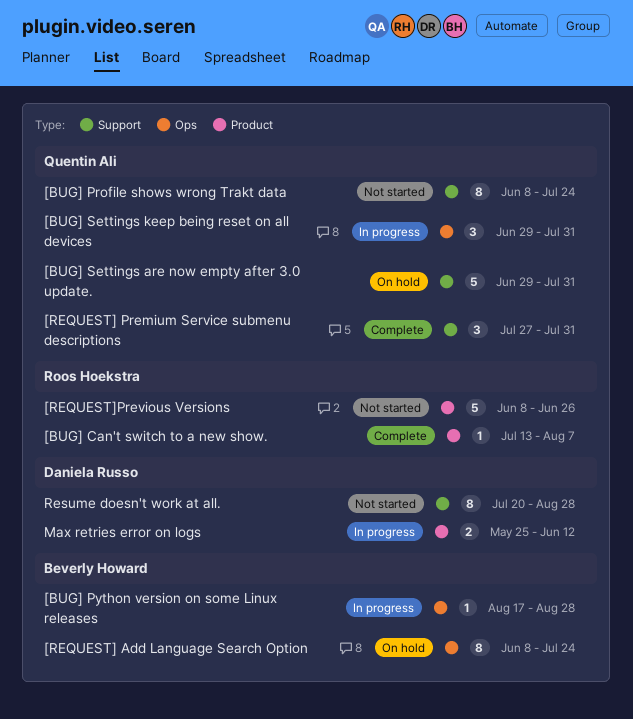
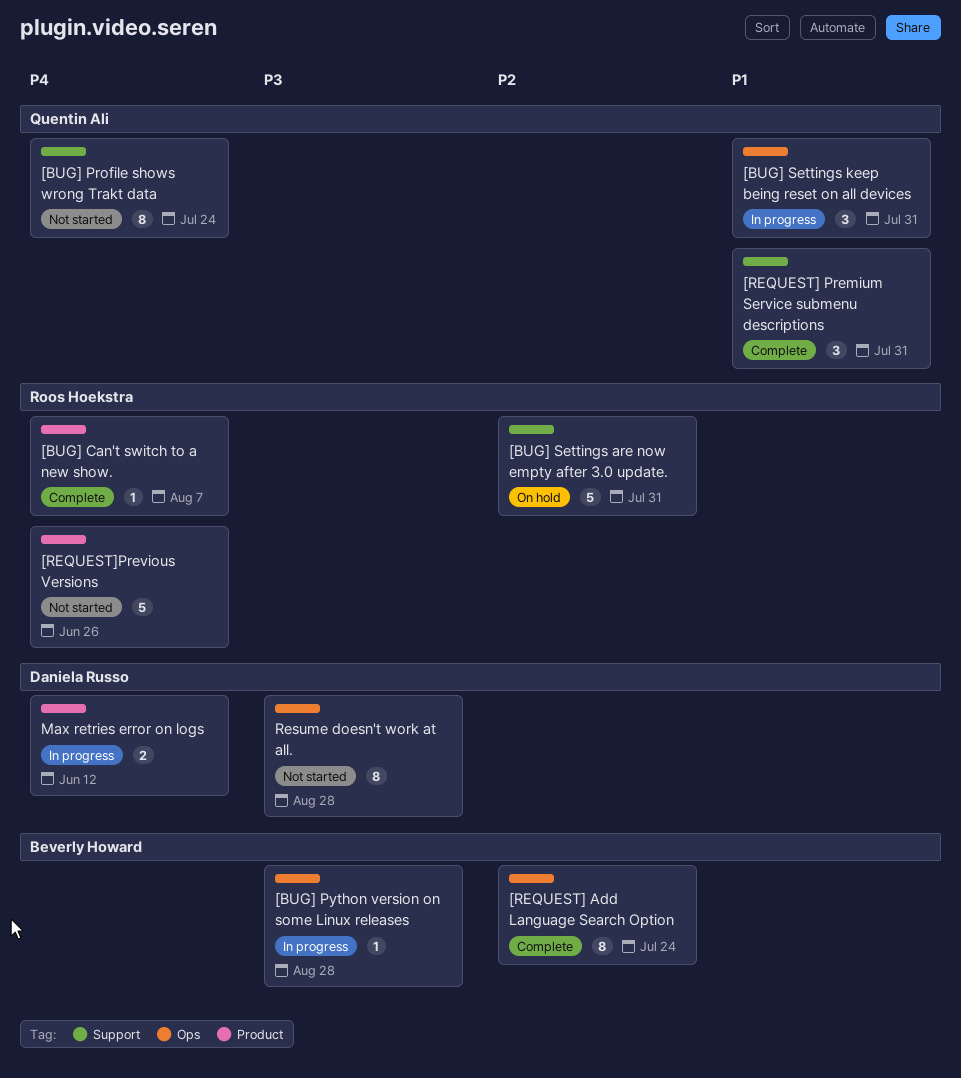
[BUG] Settings are now empty after 3.0 update., owner: Quentin Ali -> Roos Hoekstra
[REQUEST] Add Language Search Option, status: On hold -> Complete
Resume doesn't work at all., label: Support -> Ops

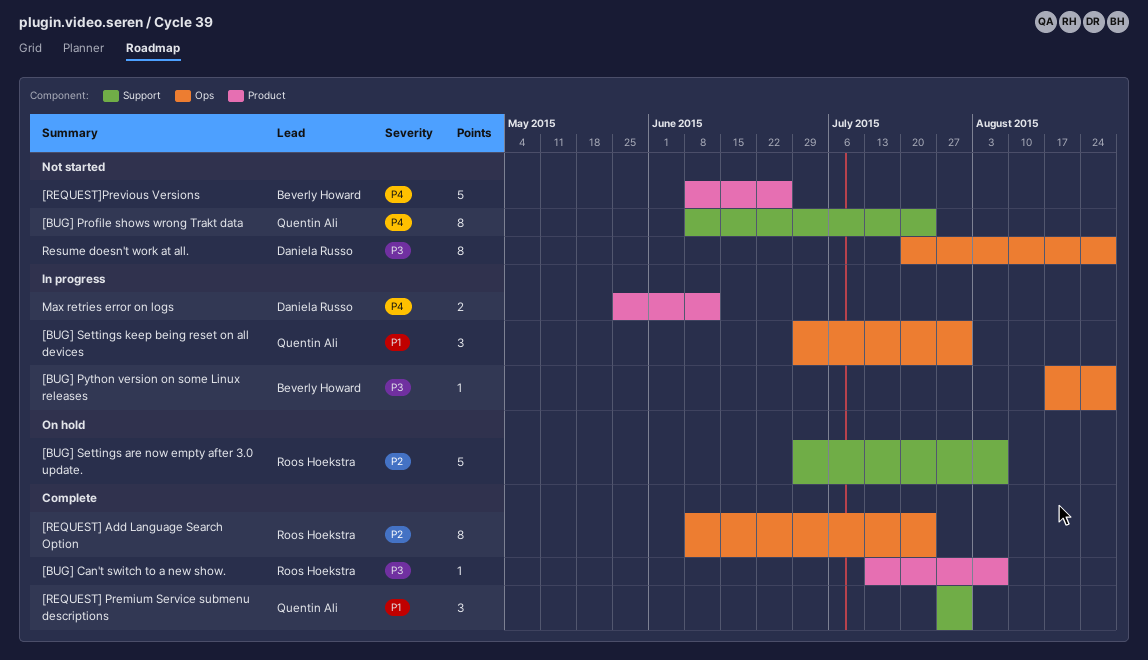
[BUG] Can't switch to a new show., priority: P4 -> P3
[BUG] Settings are now empty after 3.0 update., due: Jul 31 -> Aug 7
[REQUEST] Add Language Search Option, owner: Beverly Howard -> Roos Hoekstra
[REQUEST]Previous Versions, owner: Roos Hoekstra -> Beverly Howard

